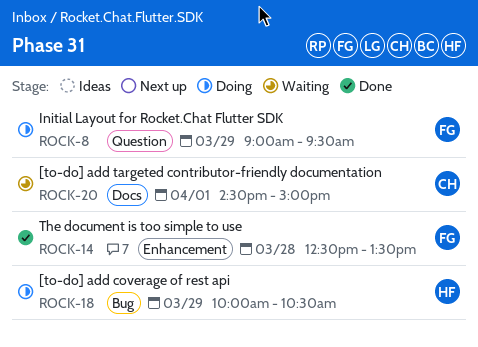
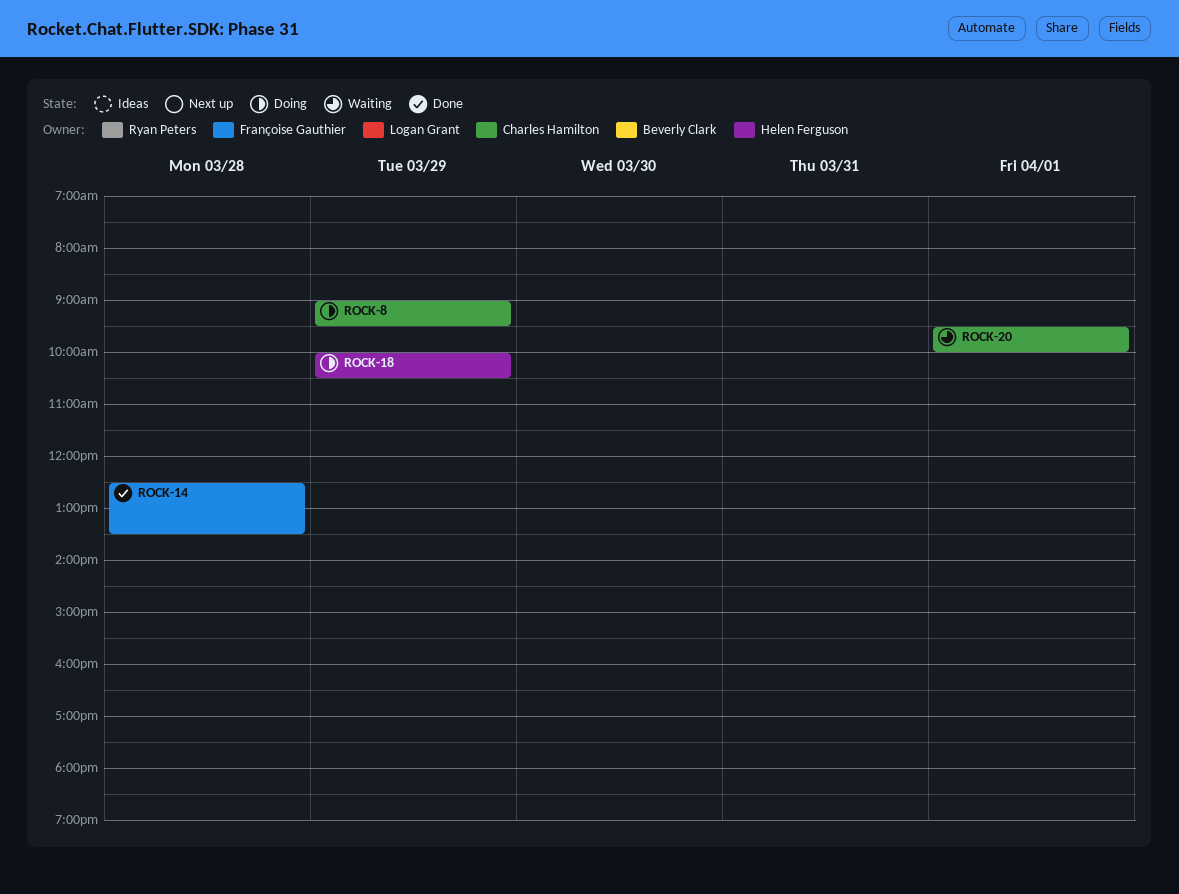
ROCK-8, owner: Françoise Gauthier -> Charles Hamilton
ROCK-20, begins: 14:30 -> 09:30
ROCK-20, ends: 15:00 -> 10:00

